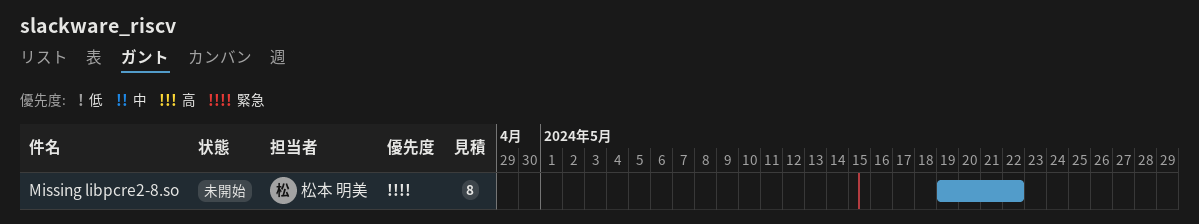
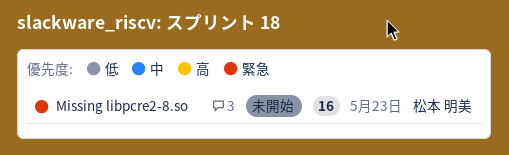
Missing libpcre2-8.so, estimate: 8 -> 16
Missing libpcre2-8.so, due: May 22 -> May 23

